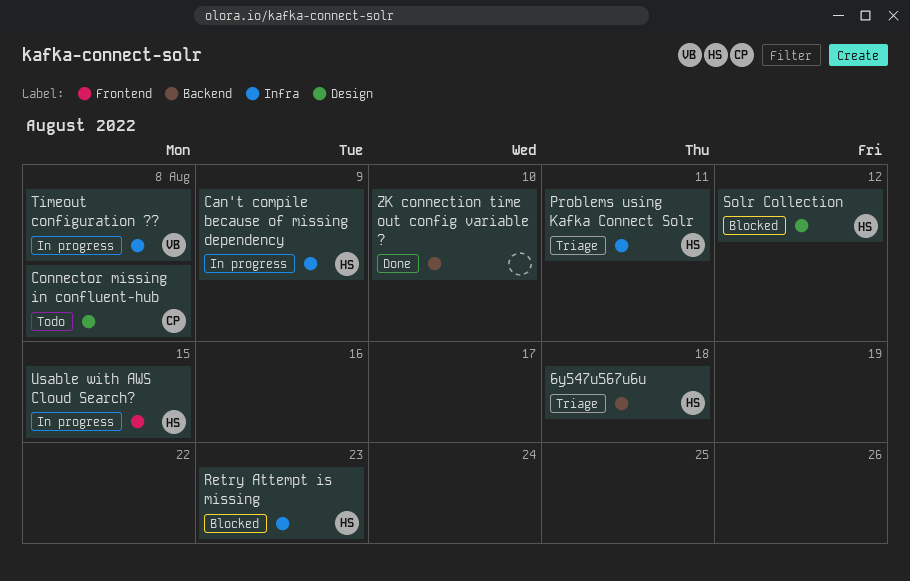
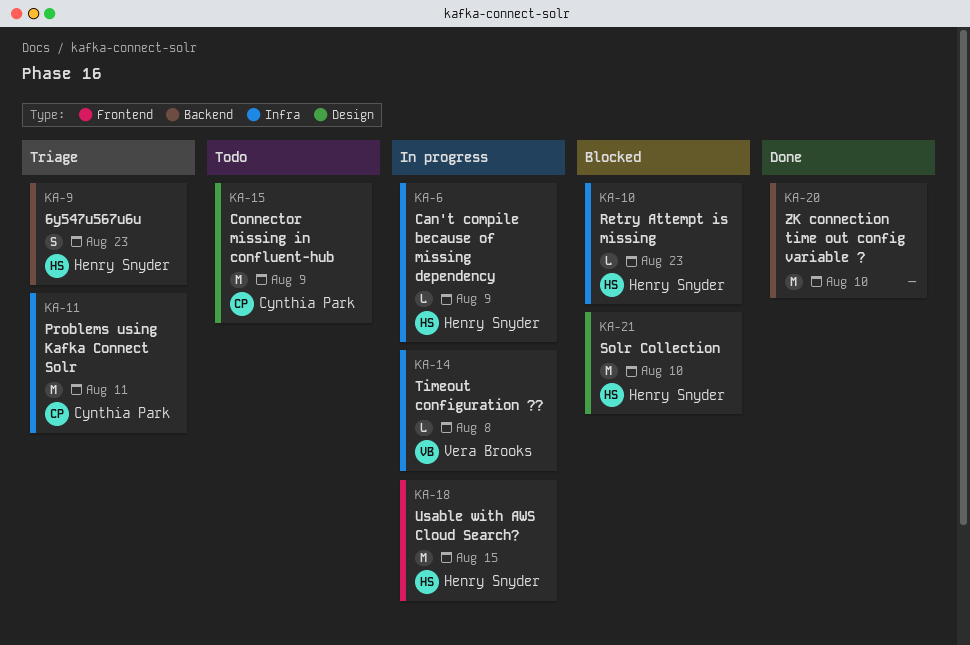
6y547u567u6u, due: Aug 18 -> Aug 23
Connector missing in confluent-hub, due: Aug 8 -> Aug 9
Problems using Kafka Connect Solr, owner: Henry Snyder -> Cynthia Park
Solr Collection, due: Aug 12 -> Aug 10

